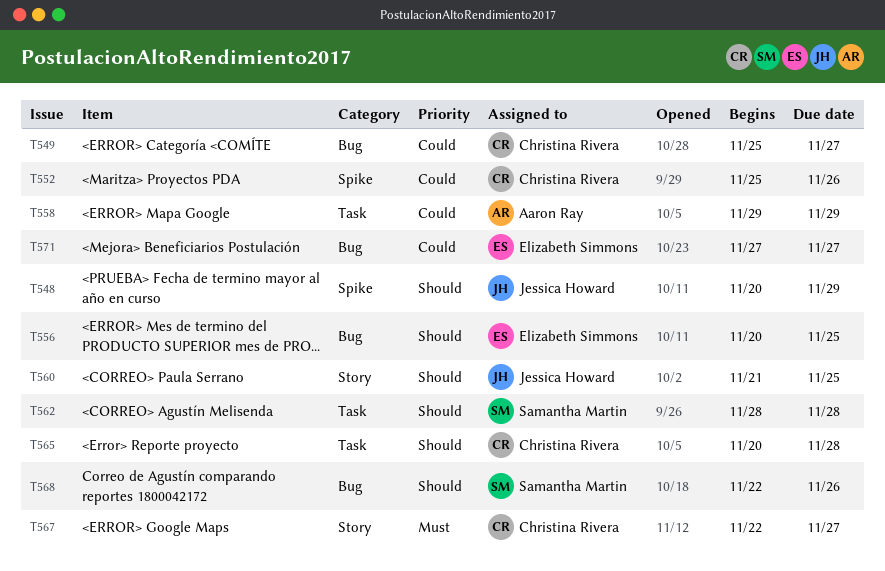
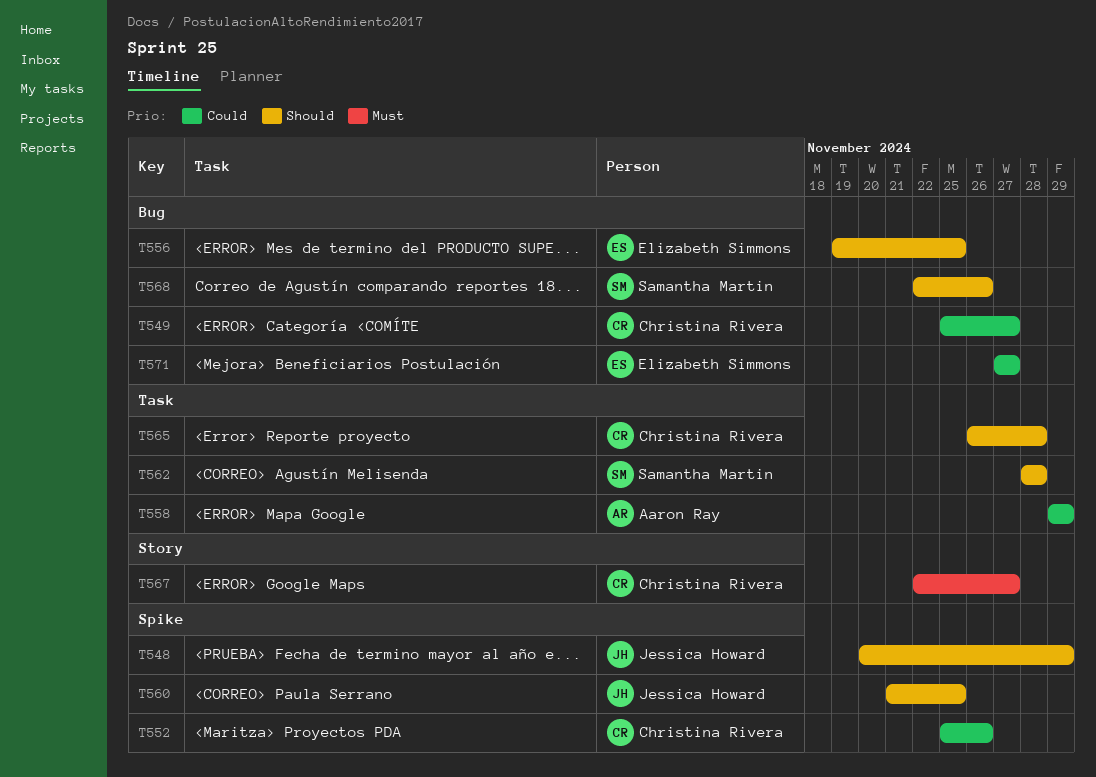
T556, start: Nov 20 -> Nov 19
T560, label: Story -> Spike
T565, start: Nov 20 -> Nov 26

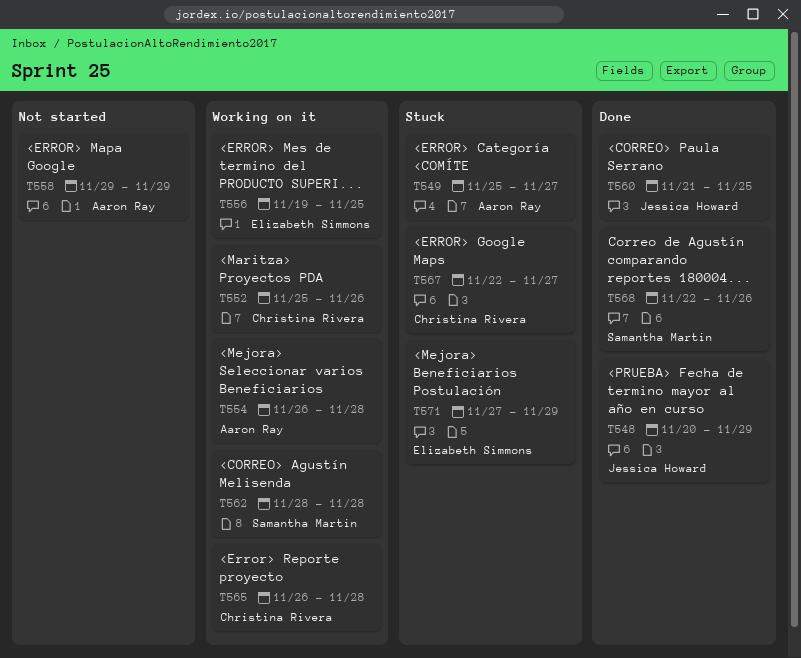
T549, owner: Christina Rivera -> Aaron Ray
T554: none -> present
T571, due: Nov 27 -> Nov 29

